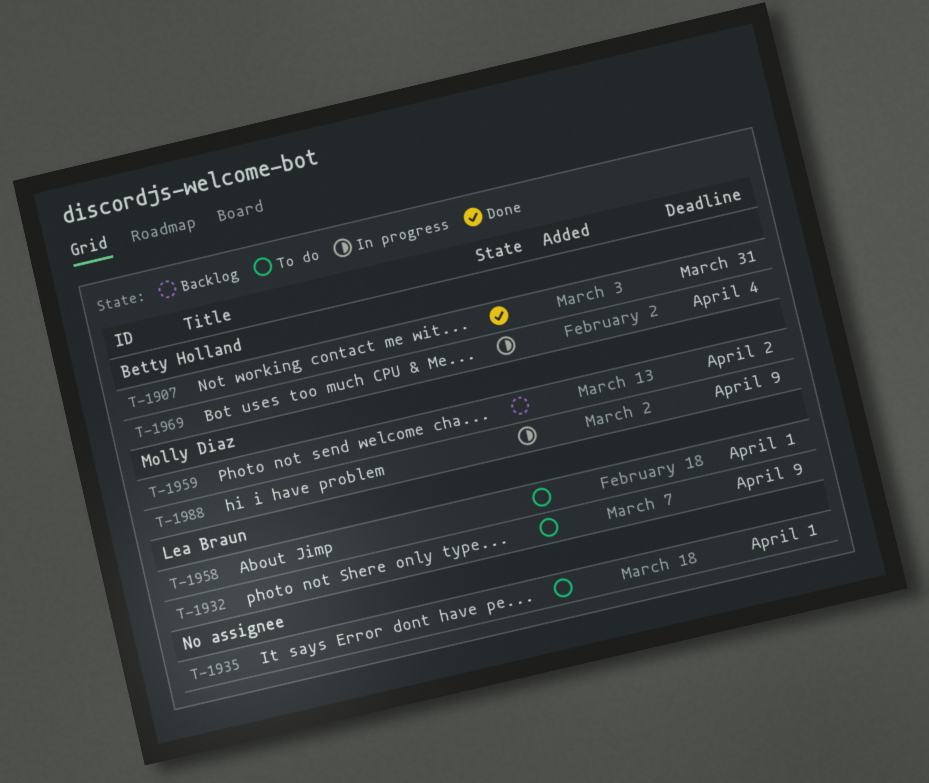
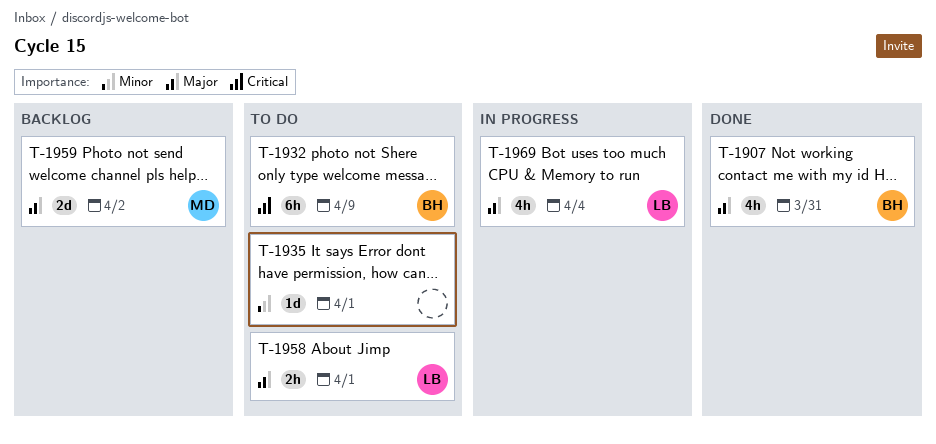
T-1932, owner: Lea Braun -> Betty Holland
T-1969, owner: Betty Holland -> Lea Braun
T-1988: present -> none

